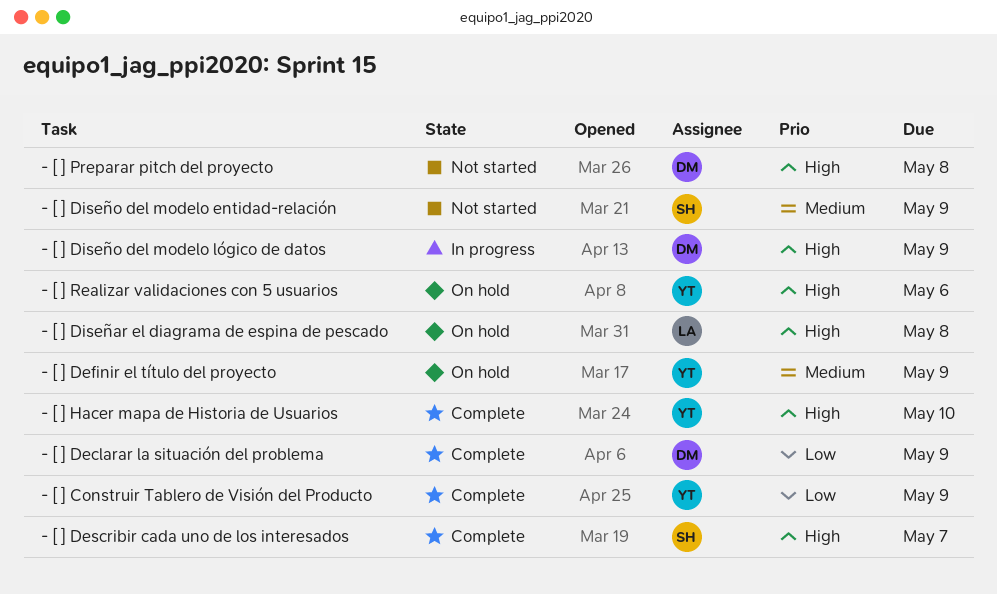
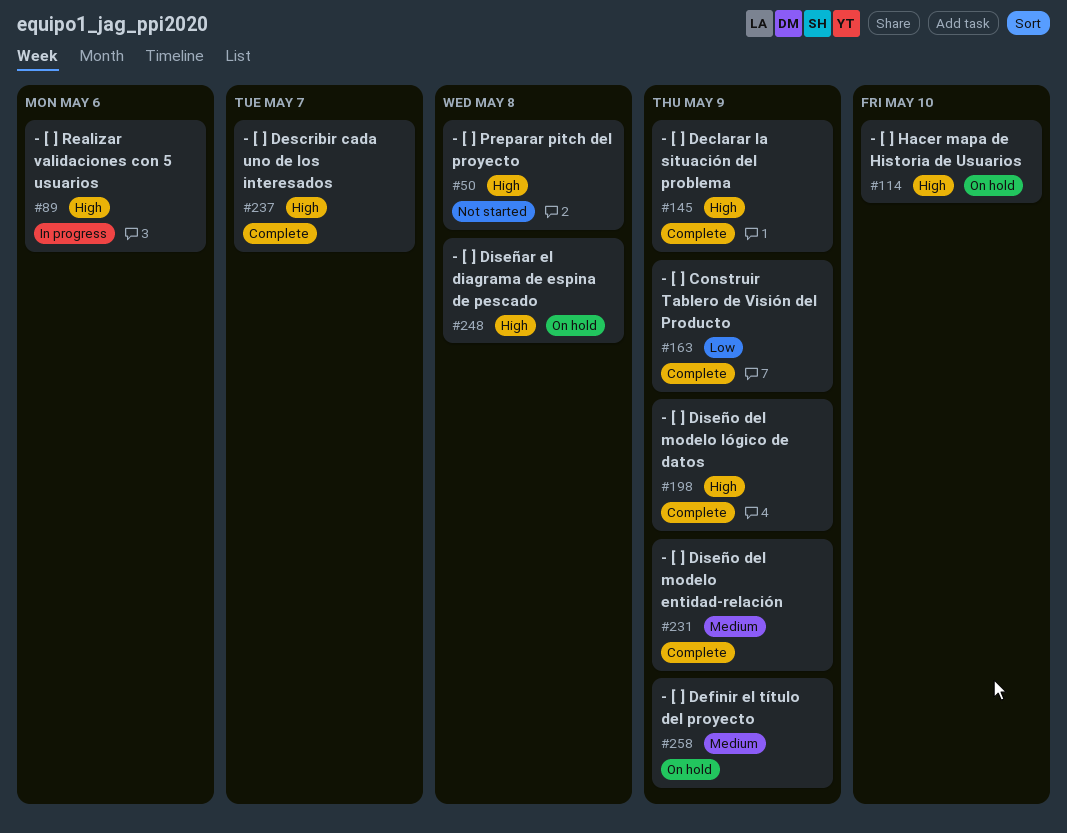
- [ ] Declarar la situación del problema, priority: Low -> High
- [ ] Diseño del modelo entidad-relación, status: Not started -> Complete
- [ ] Diseño del modelo lógico de datos, status: In progress -> Complete
- [ ] Hacer mapa de Historia de Usuarios, status: Complete -> On hold
- [ ] Realizar validaciones con 5 usuarios, status: On hold -> In progress

